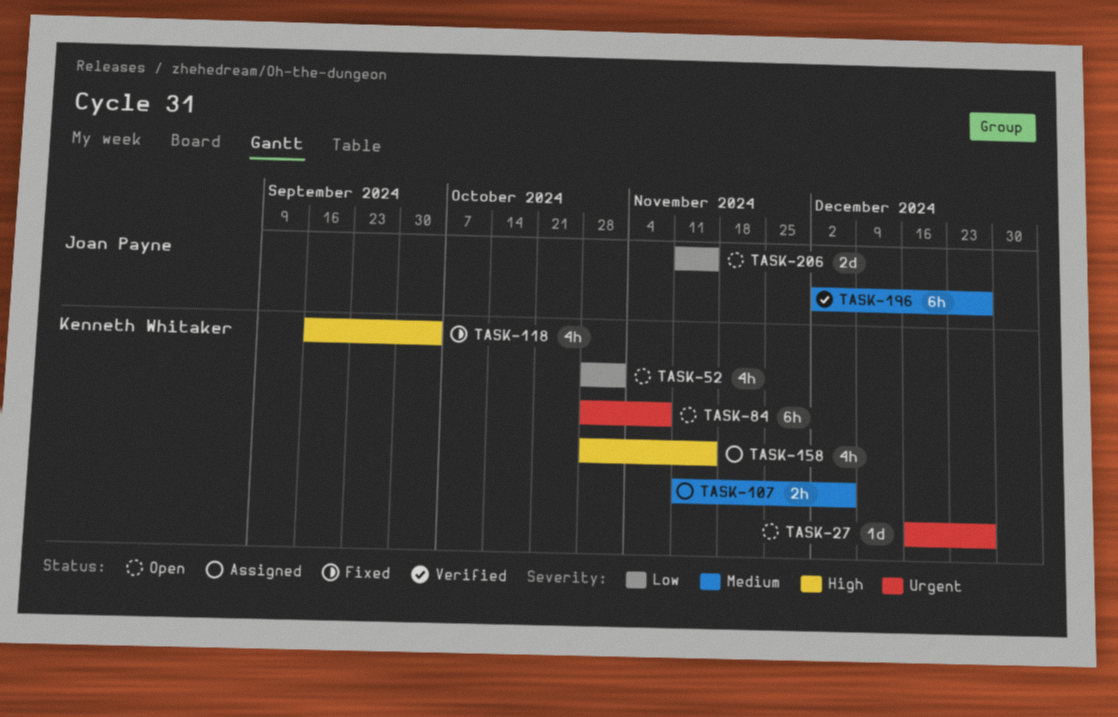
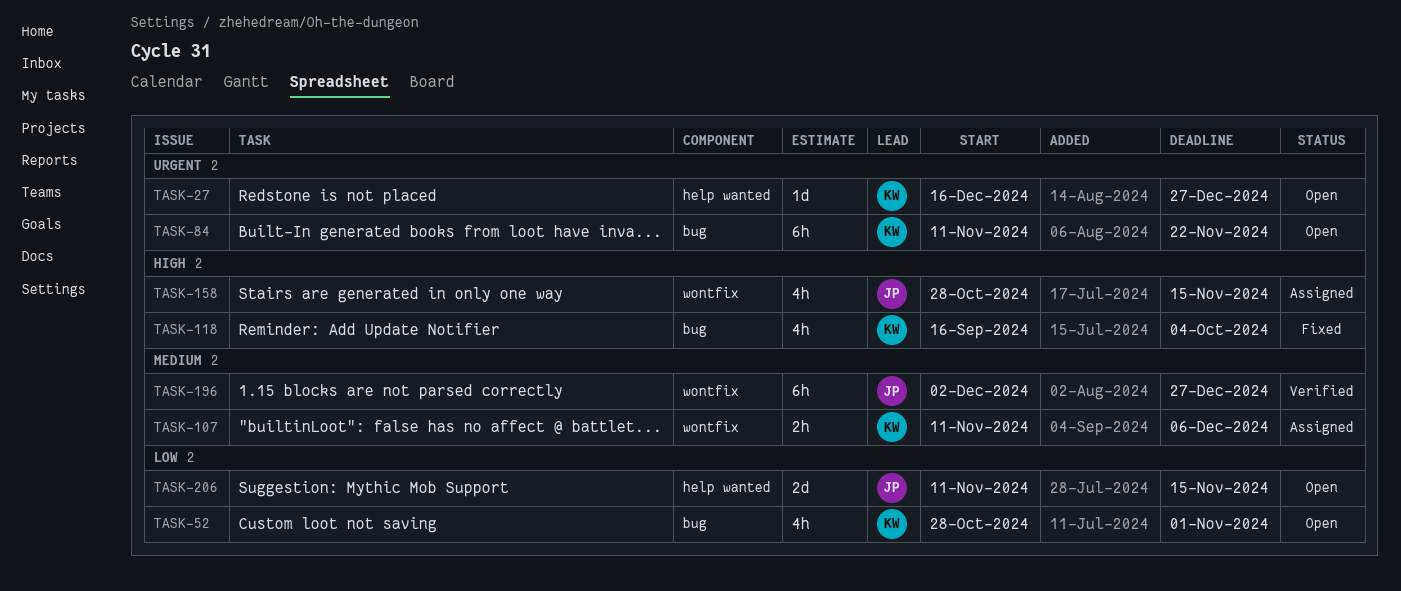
TASK-84, start: Oct 28 -> Nov 11
TASK-84, due: Nov 8 -> Nov 22
TASK-158, owner: Kenneth Whitaker -> Joan Payne

